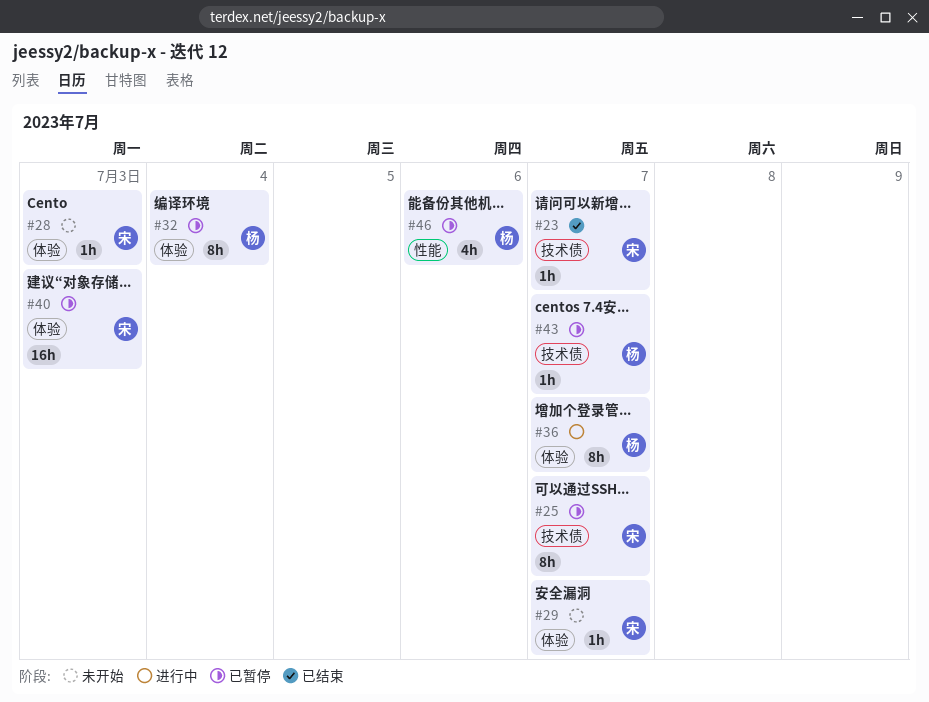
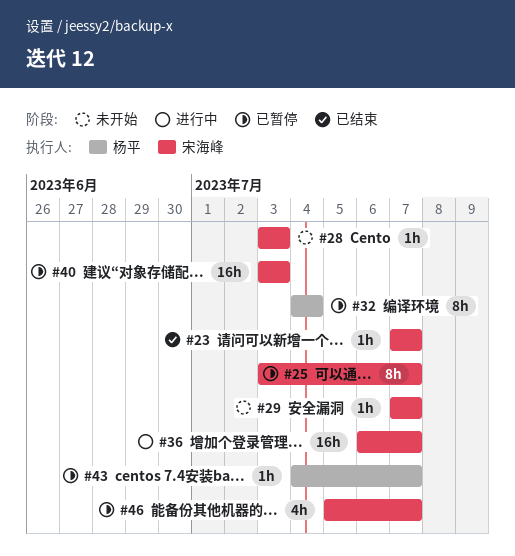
#36, owner: 杨平 -> 宋海峰
#36, estimate: 8h -> 16h
#46, owner: 杨平 -> 宋海峰
#46, due: Jul 6 -> Jul 7

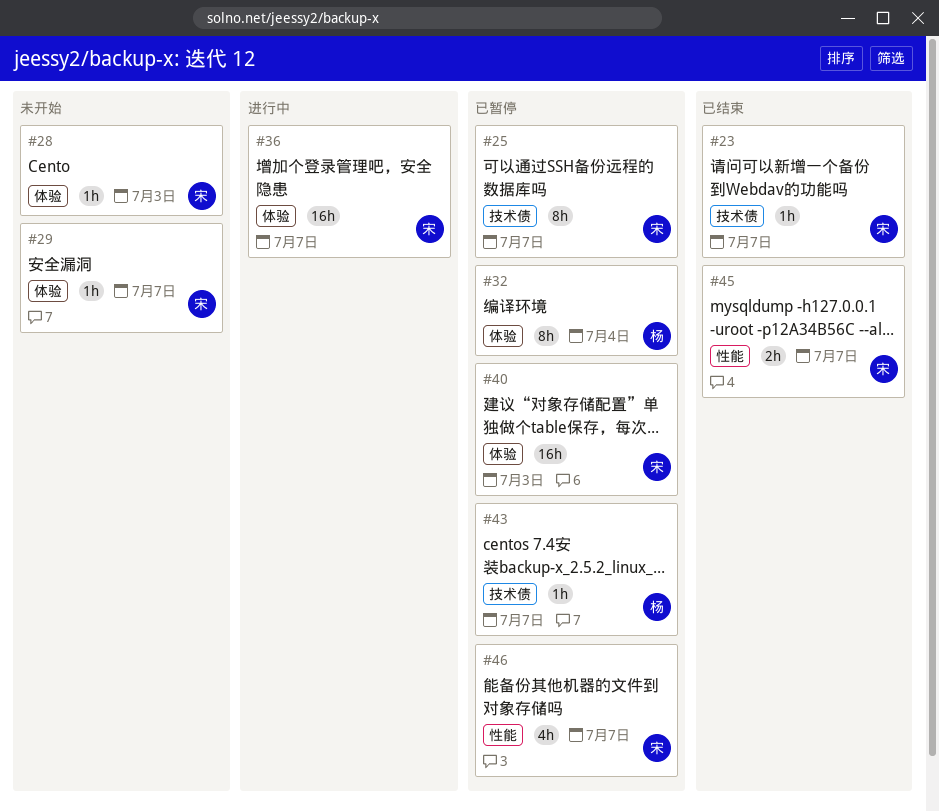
#45: none -> present

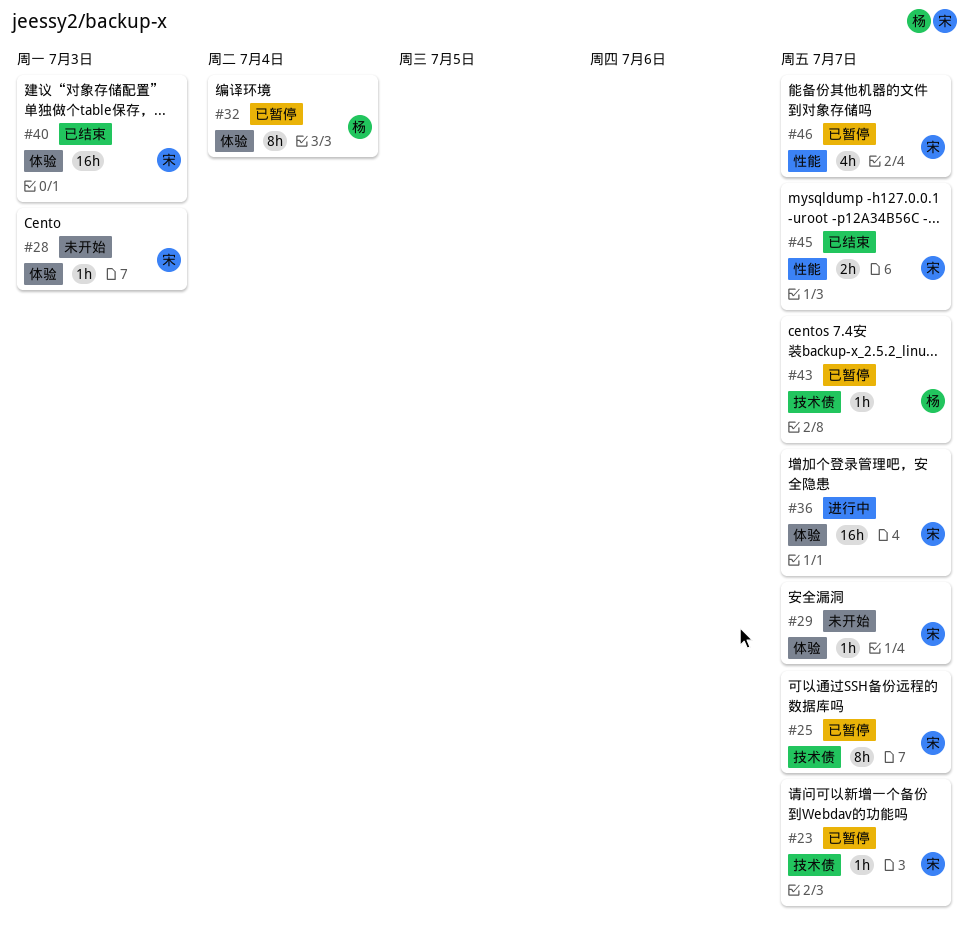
#23, status: 已结束 -> 已暂停
#40, status: 已暂停 -> 已结束

